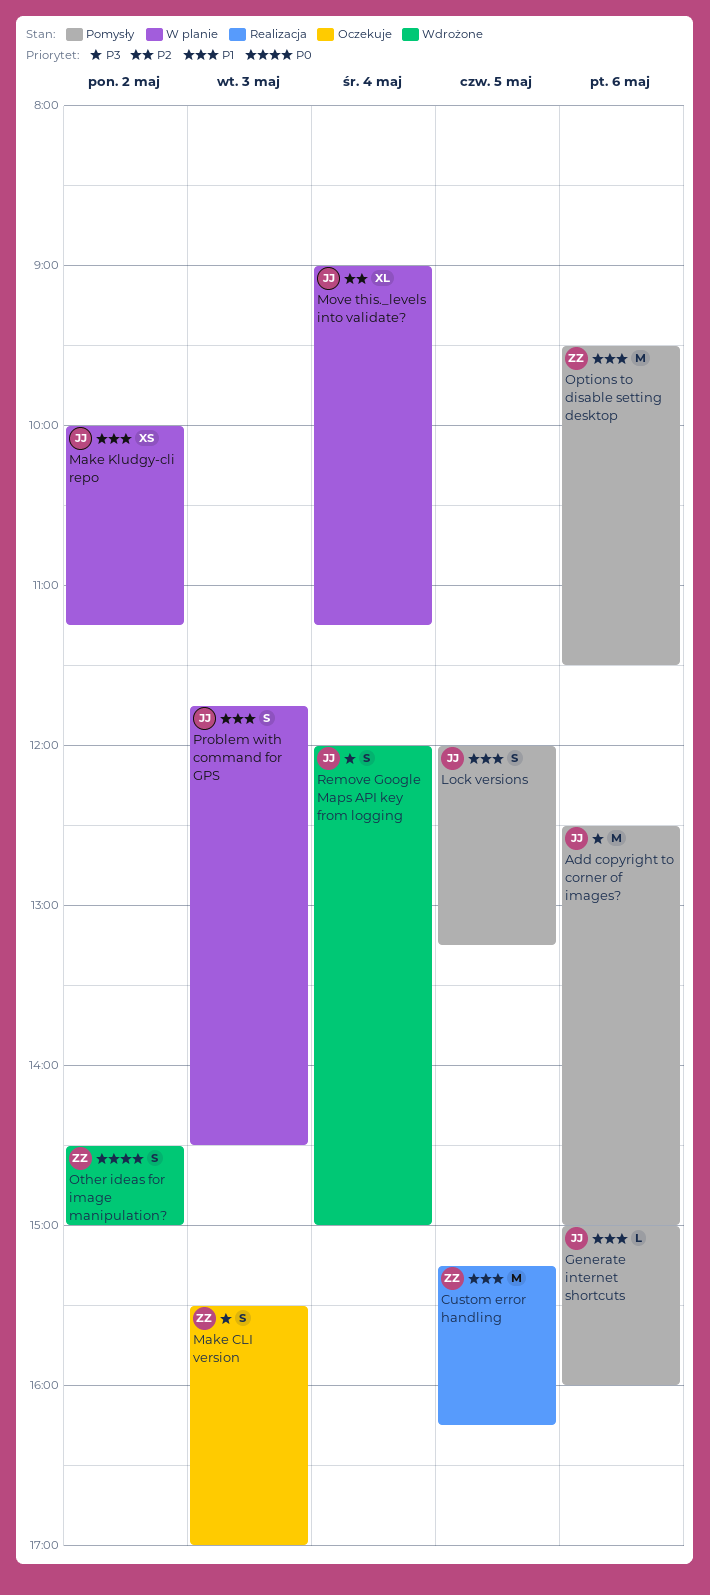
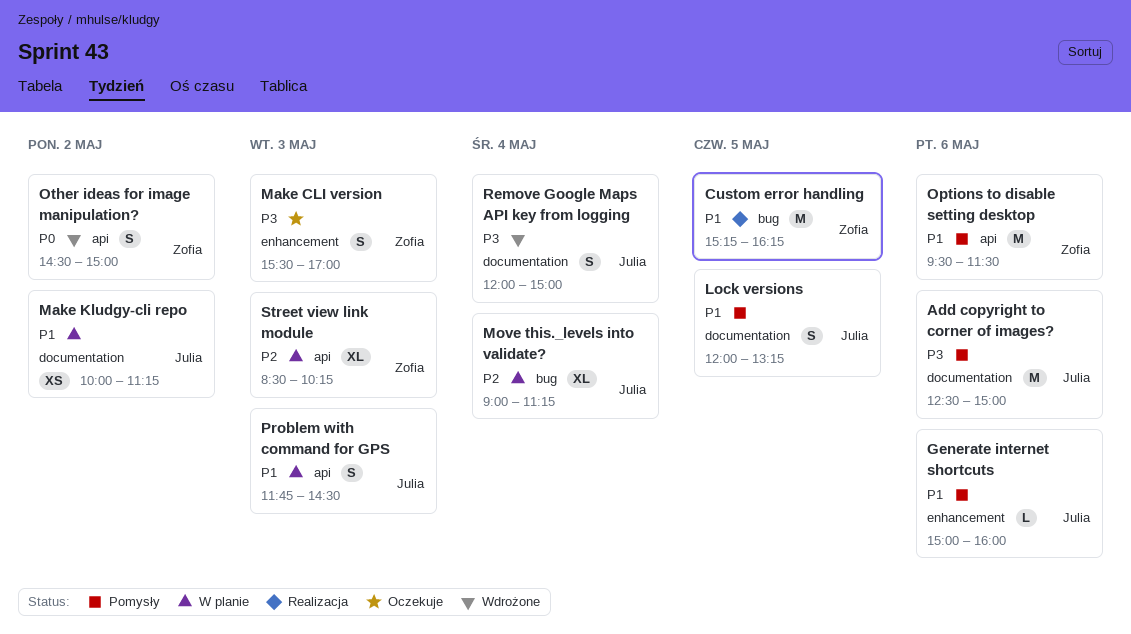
Street view link module: none -> present

